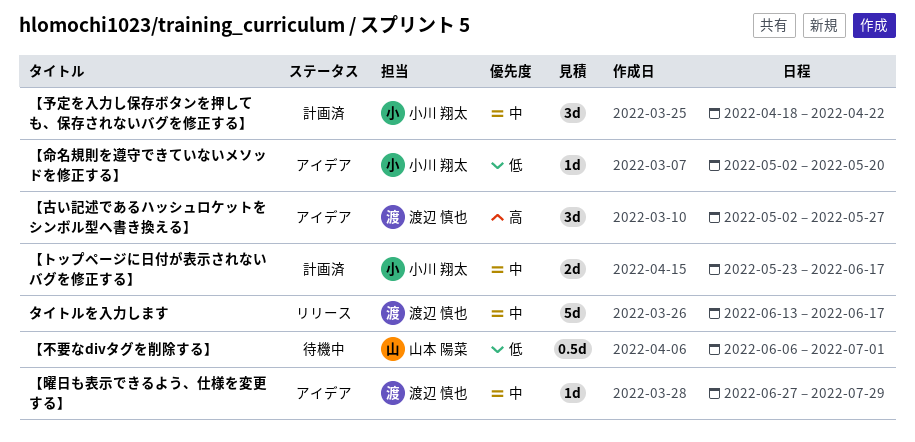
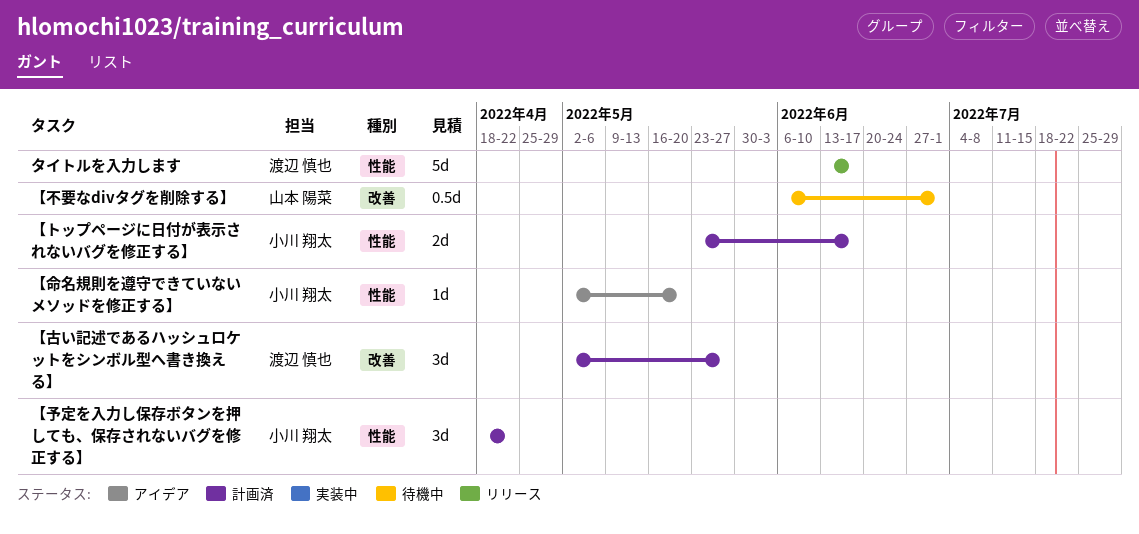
【古い記述であるハッシュロケットをシンボル型へ書き換える】, status: アイデア -> 計画済
【曜日も表示できるよう、仕様を変更する】: present -> none

